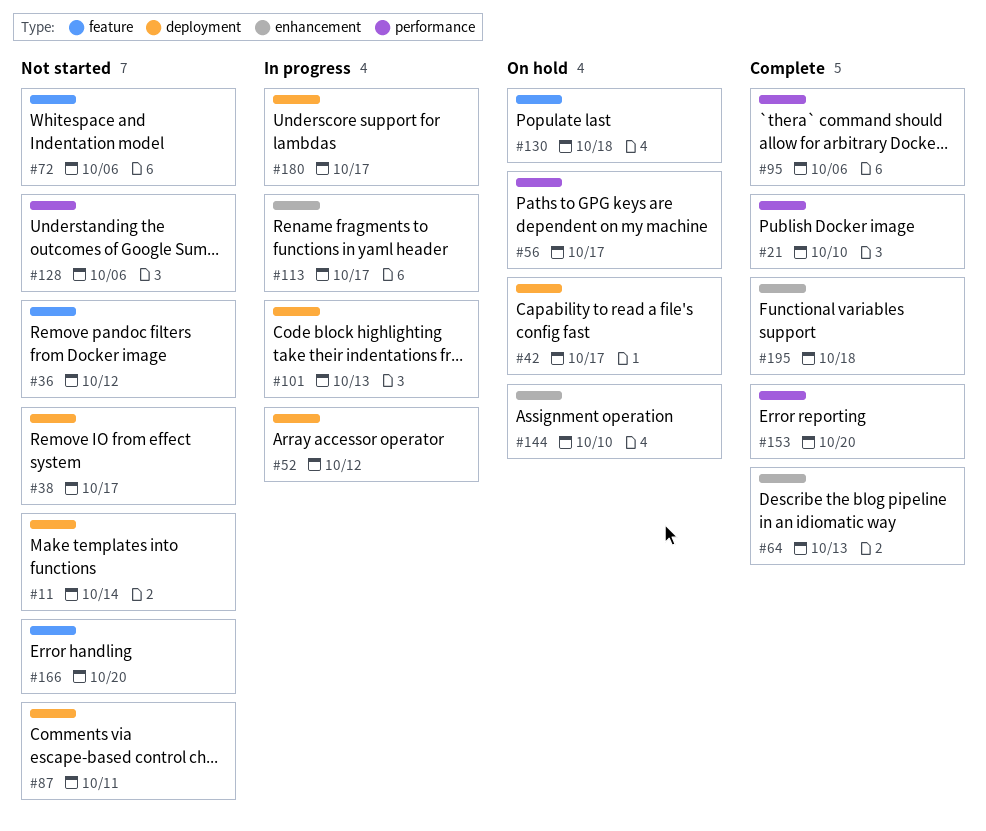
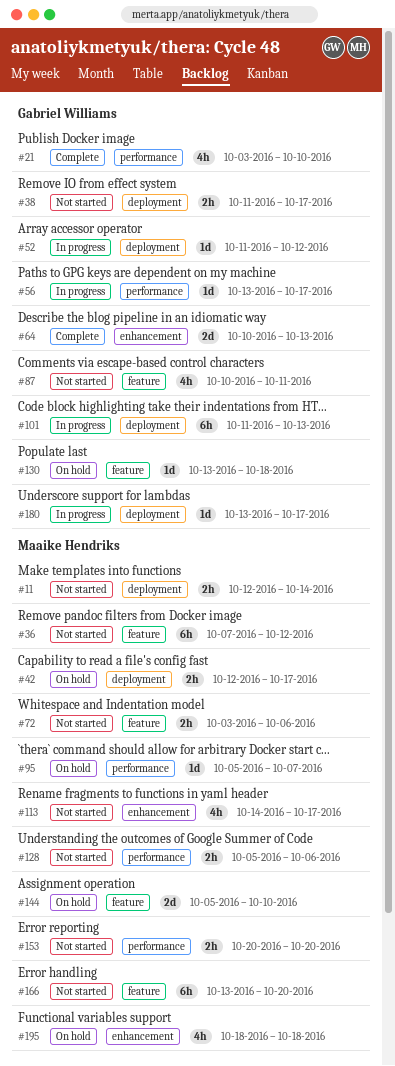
#56, status: On hold -> In progress
#87, label: deployment -> feature
#95, status: Complete -> On hold
#95, due: Oct 6 -> Oct 7
#113, status: In progress -> Not started
#144, label: enhancement -> feature
#153, status: Complete -> Not started
#195, status: Complete -> On hold

